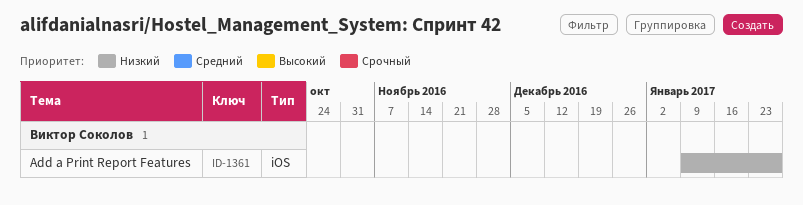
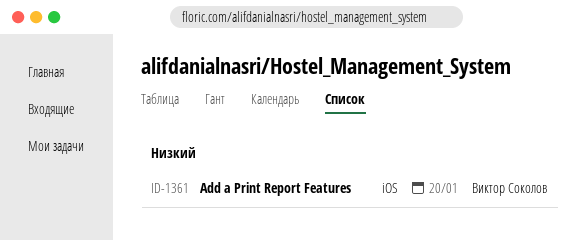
ID-1361, due: Jan 27 -> Jan 20

